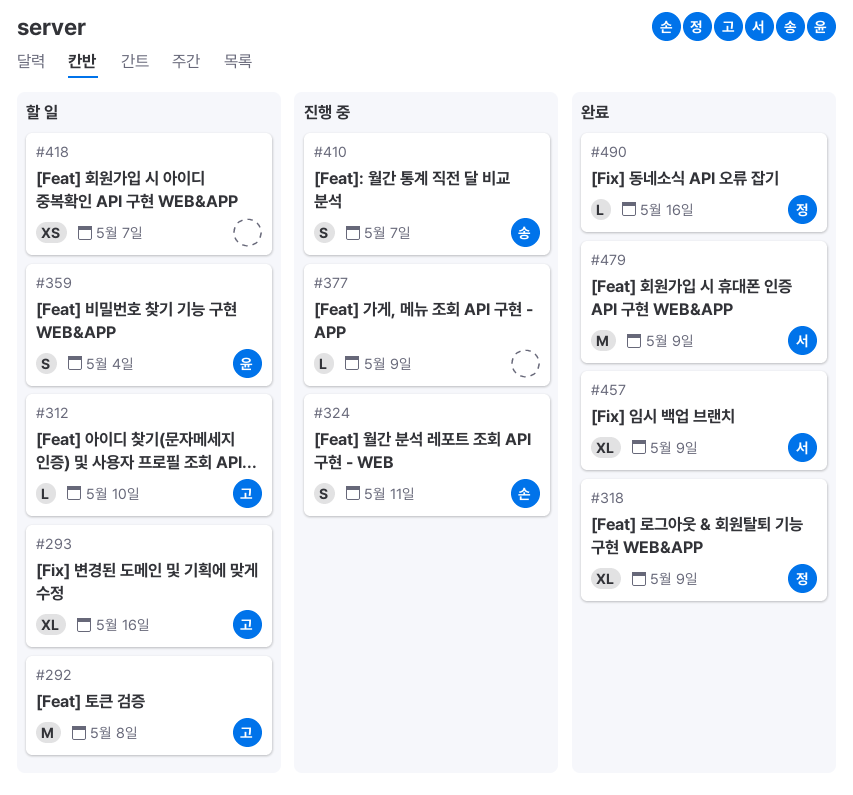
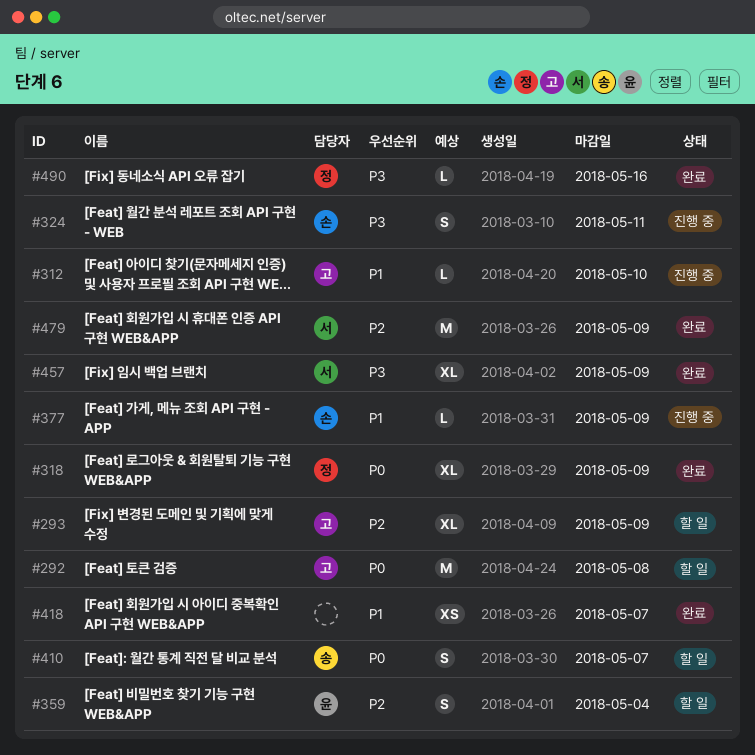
#293, due: May 16 -> May 9
#312, status: 할 일 -> 진행 중
#377, owner: none -> 손
#410, status: 진행 중 -> 할 일
#418, status: 할 일 -> 완료

